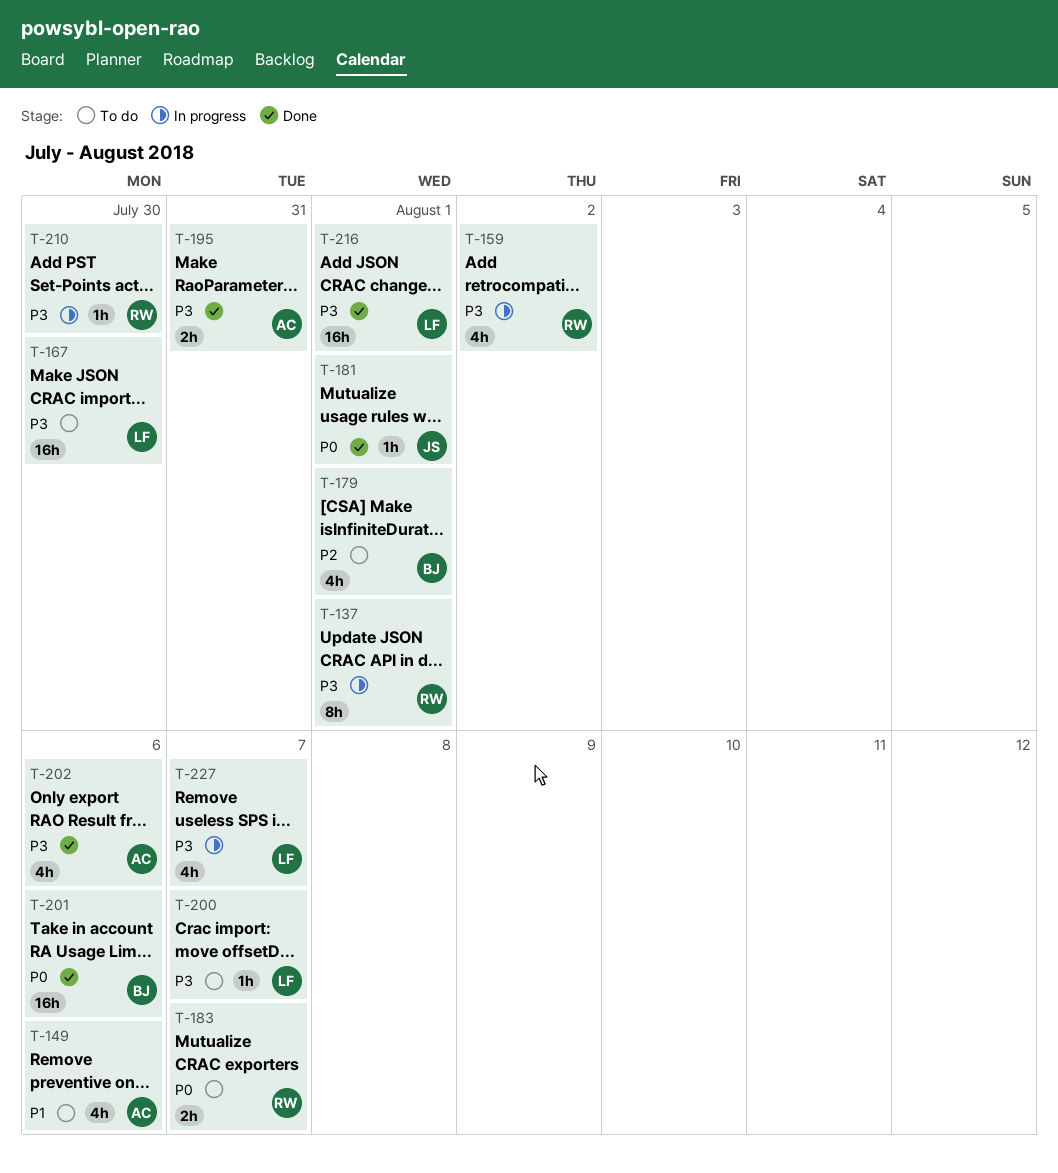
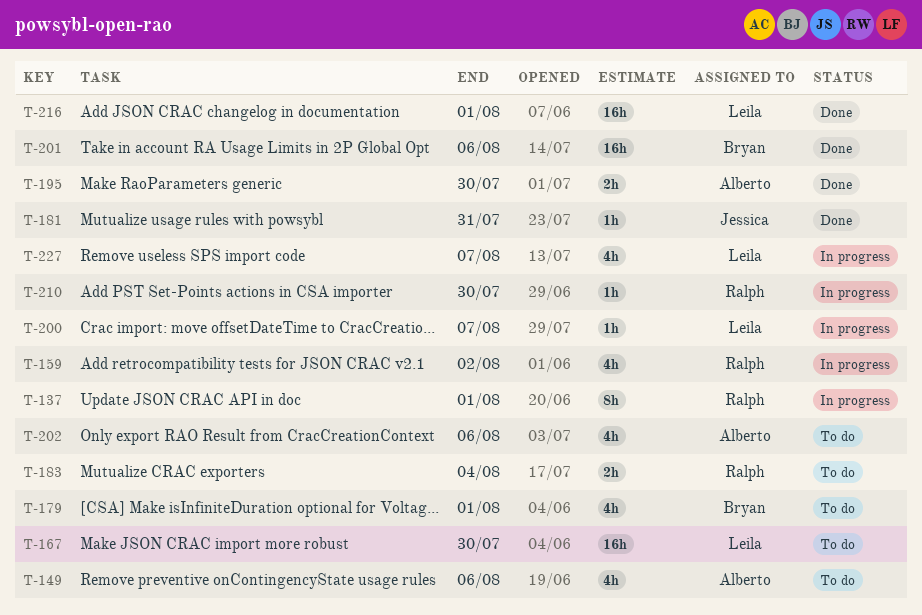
T-181, due: Aug 1 -> Jul 31
T-183, due: Aug 7 -> Aug 4
T-195, due: Jul 31 -> Jul 30
T-200, status: To do -> In progress
T-202, status: Done -> To do

